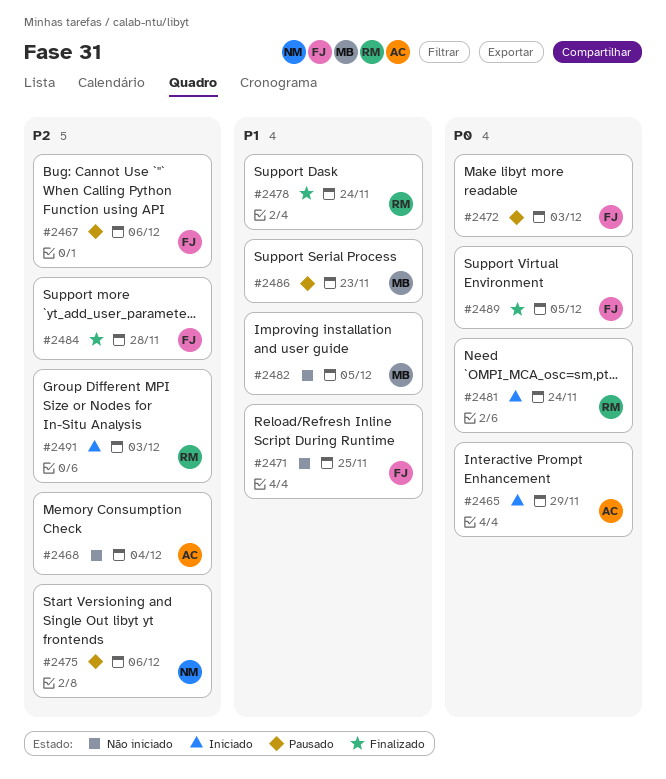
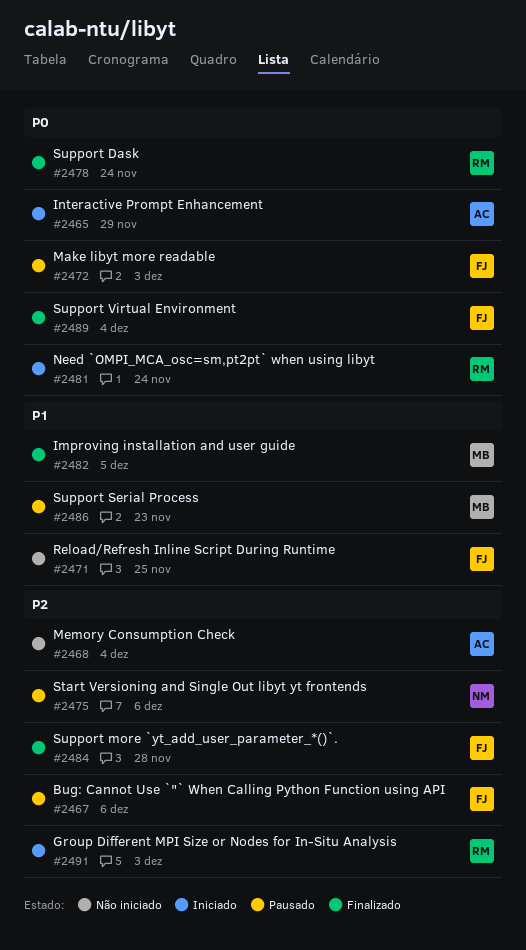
#2478, priority: P1 -> P0
#2482, status: Não iniciado -> Finalizado
#2489, due: Dec 5 -> Dec 4

